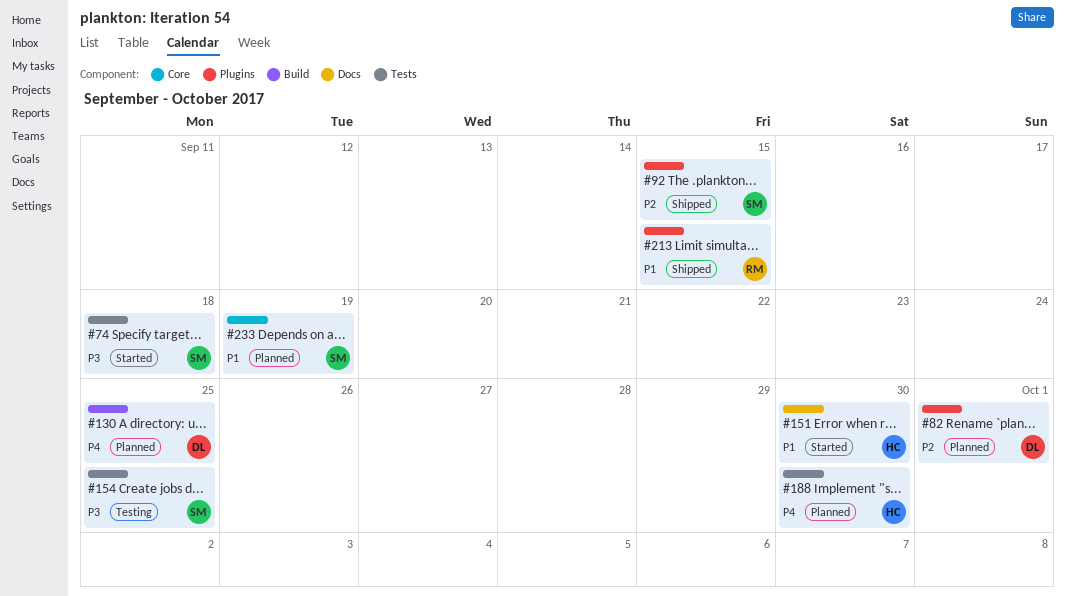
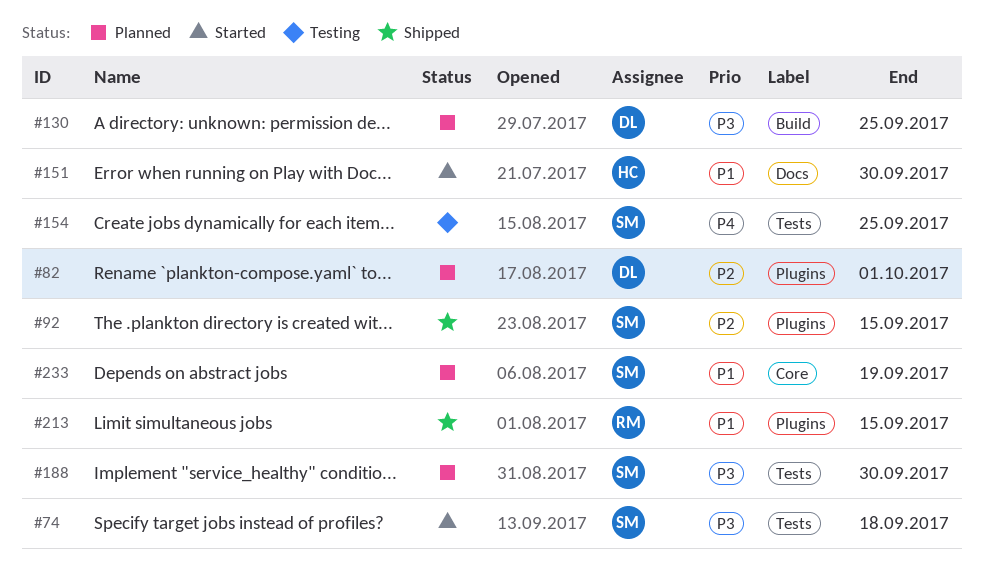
#130, priority: P4 -> P3
#154, priority: P3 -> P4
#188, owner: HC -> SM
#188, priority: P4 -> P3

